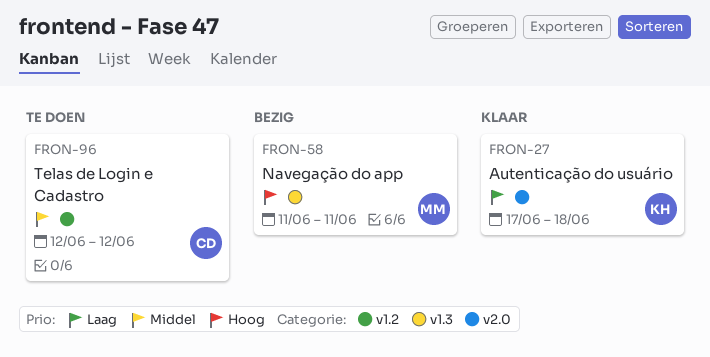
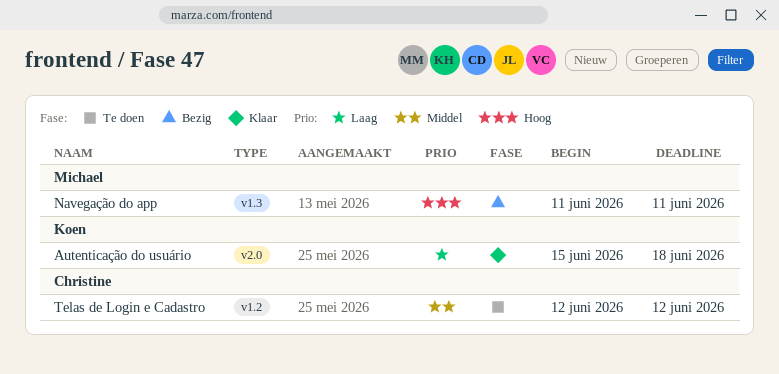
Autenticação do usuário, start: Jun 17 -> Jun 15

